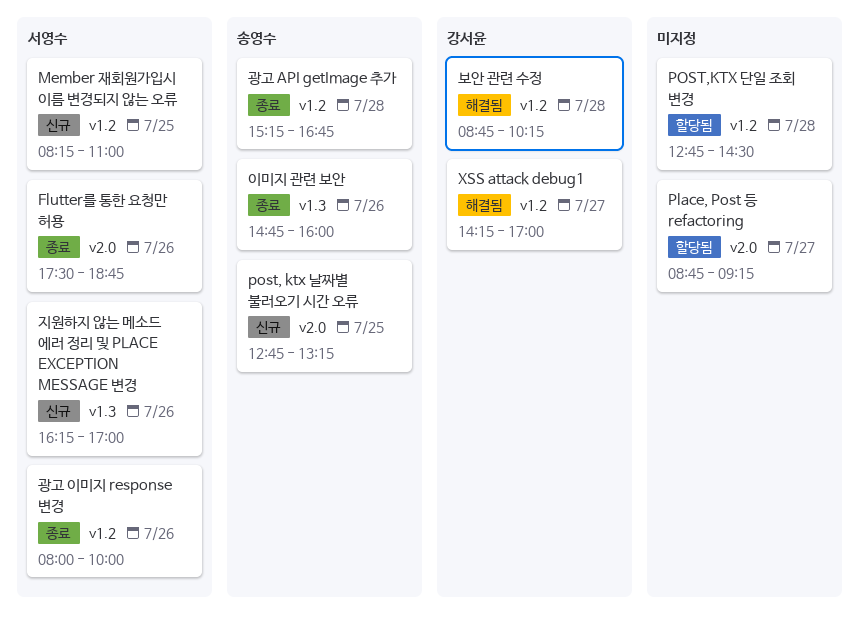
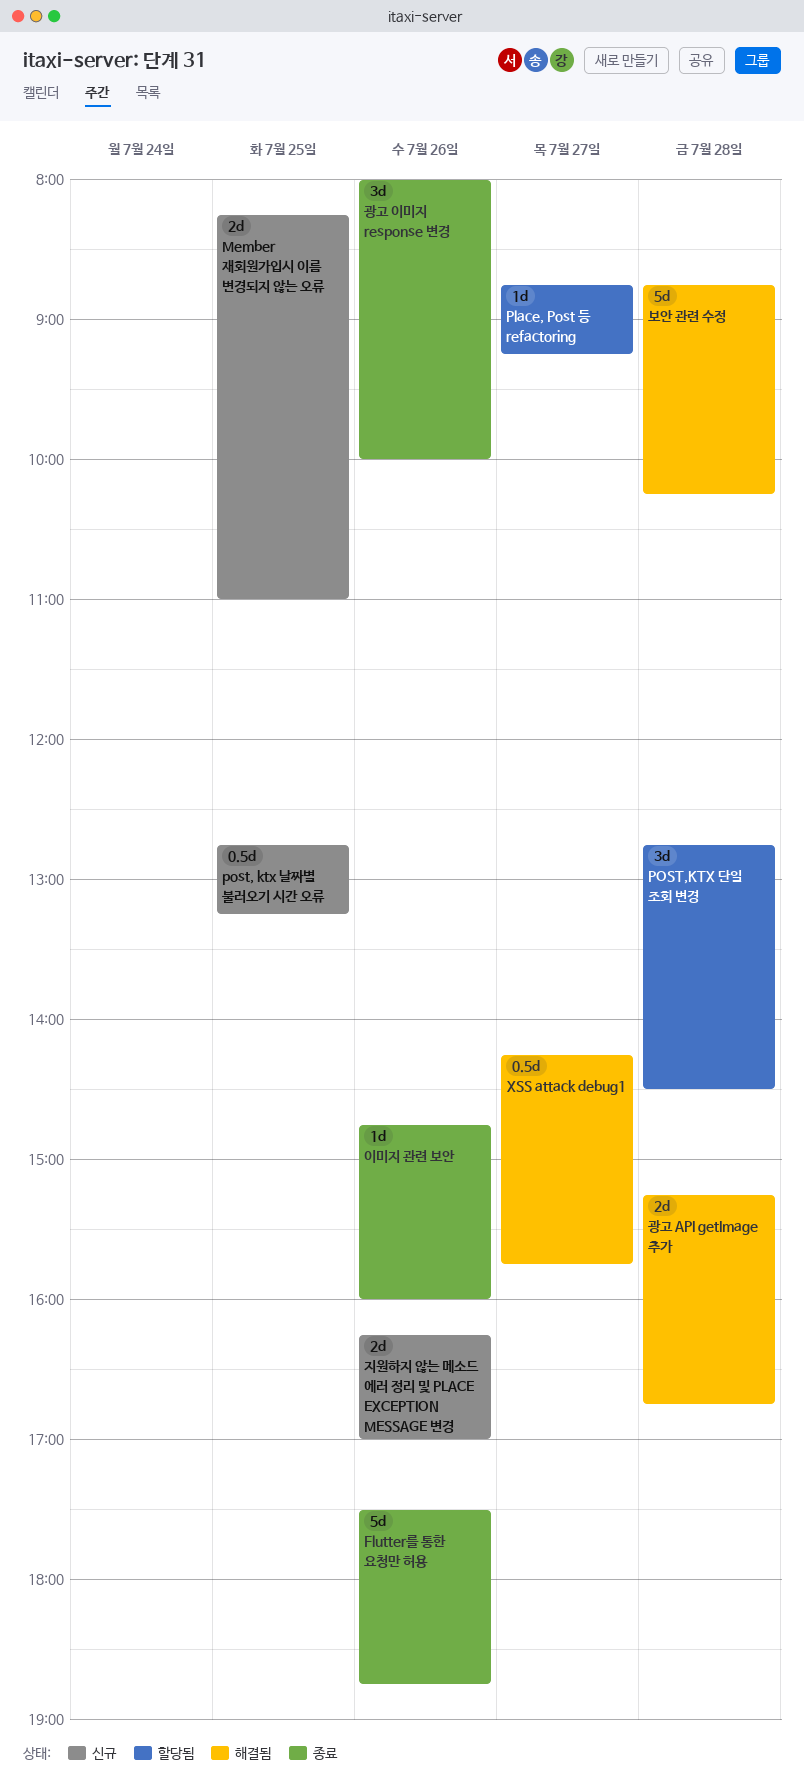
XSS attack debug1, ends: 17:00 -> 15:45
광고 API getImage 추가, status: 종료 -> 해결됨

